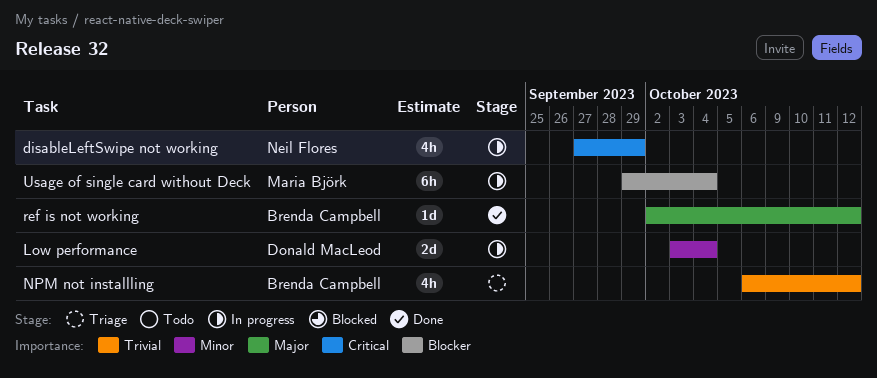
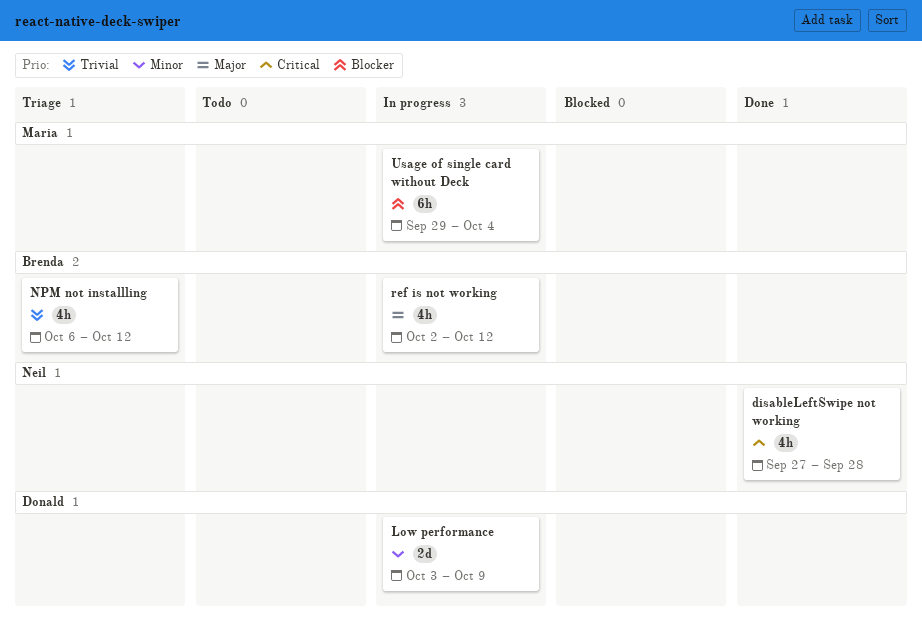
disableLeftSwipe not working, status: In progress -> Done
disableLeftSwipe not working, due: Sep 29 -> Sep 28
Low performance, due: Oct 4 -> Oct 9
ref is not working, status: Done -> In progress
ref is not working, estimate: 1d -> 4h

